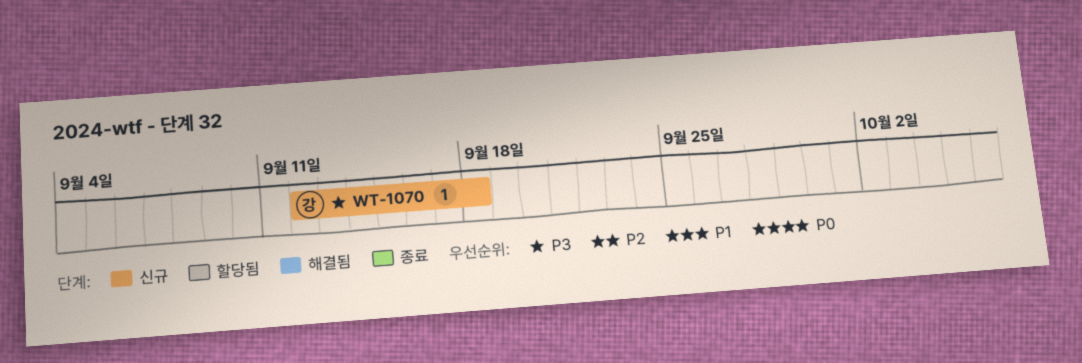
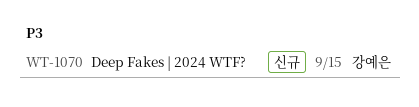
WT-1070, due: Sep 18 -> Sep 15

